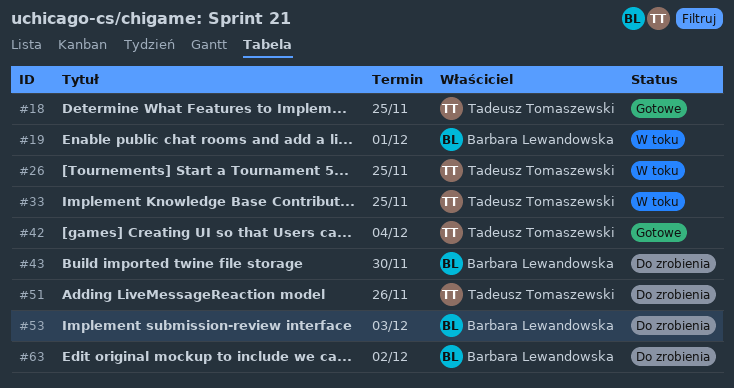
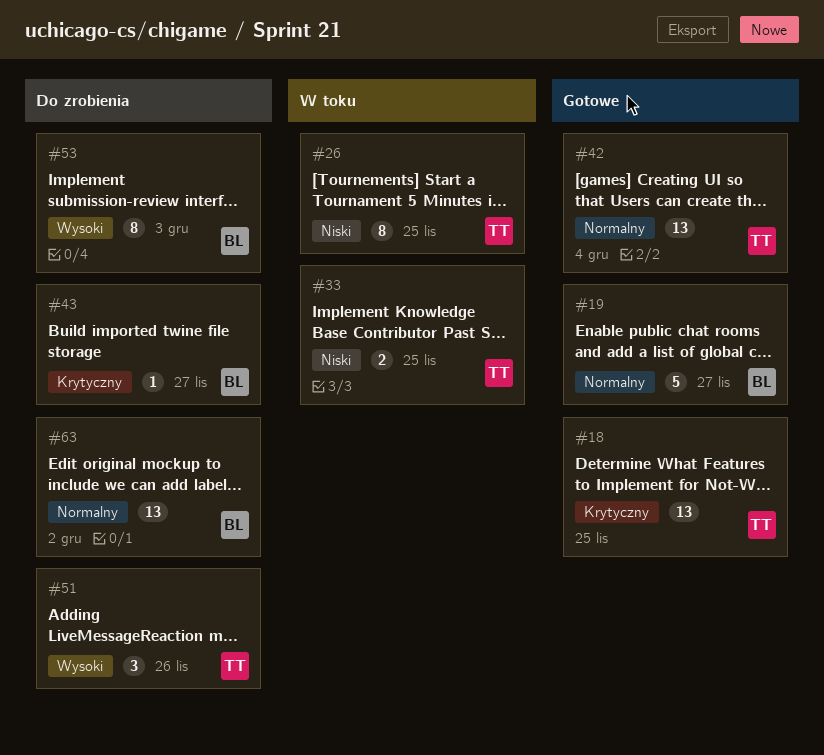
#19, status: W toku -> Gotowe
#19, due: Dec 1 -> Nov 27
#43, due: Nov 30 -> Nov 27

